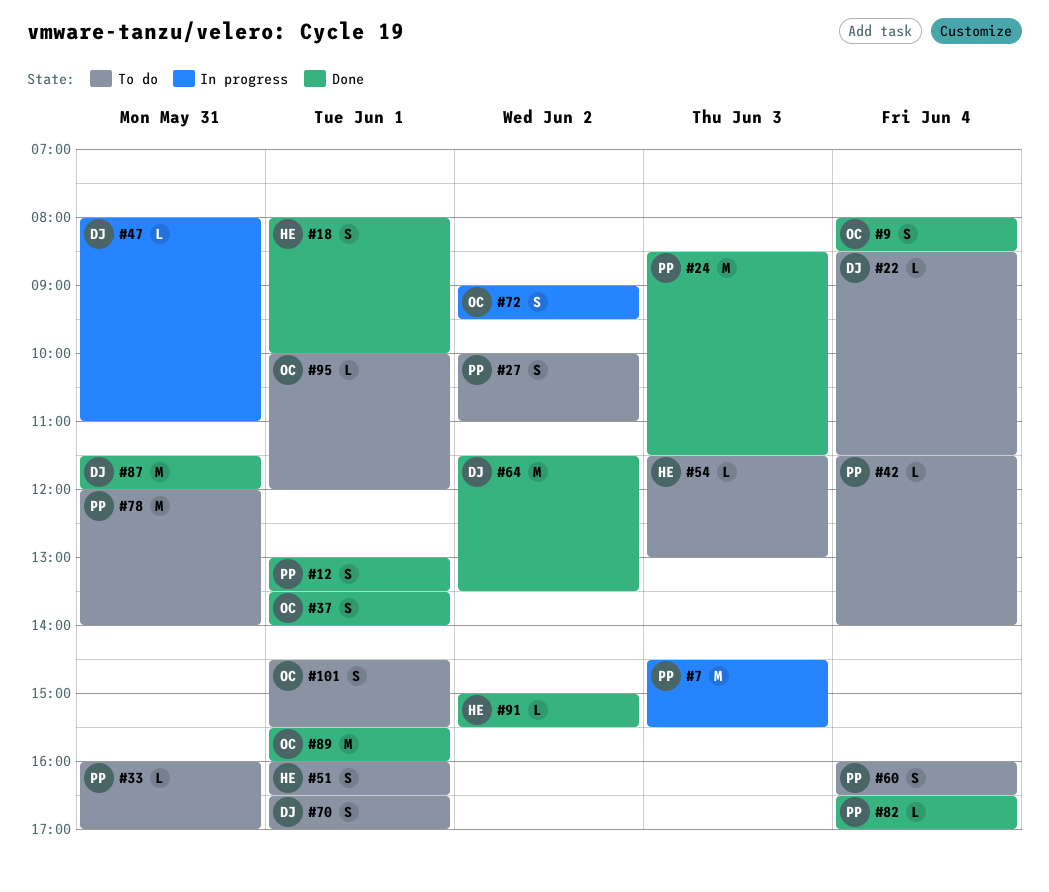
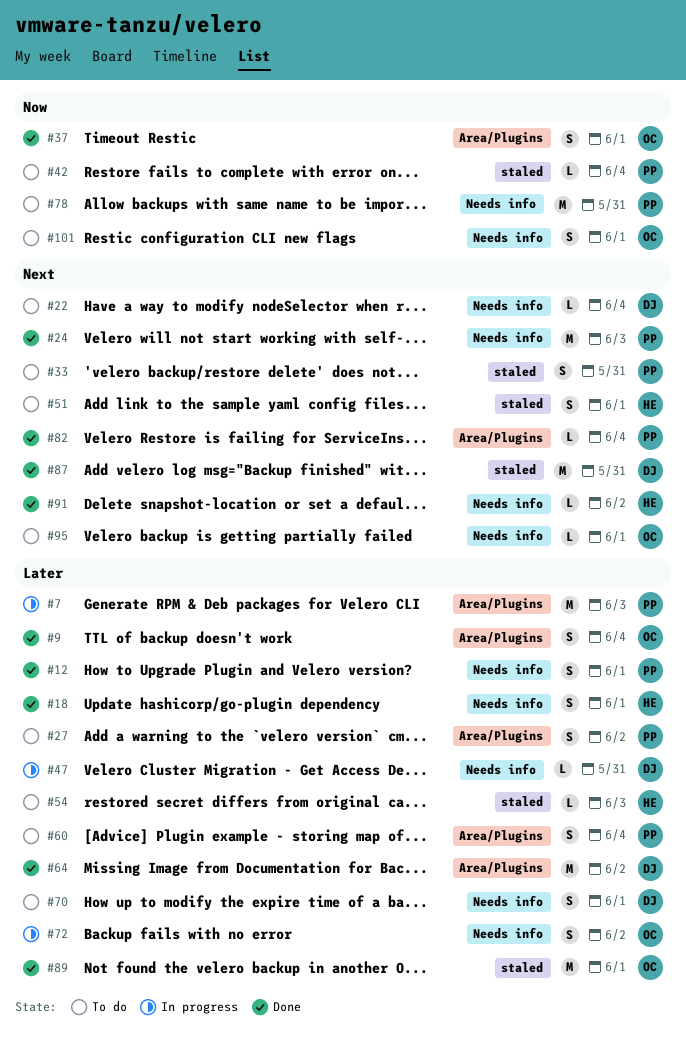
#33, estimate: L -> S

